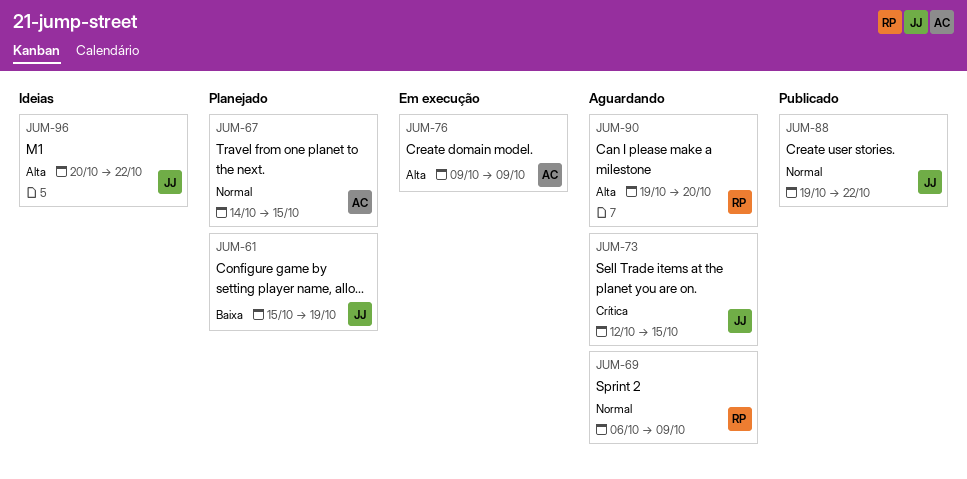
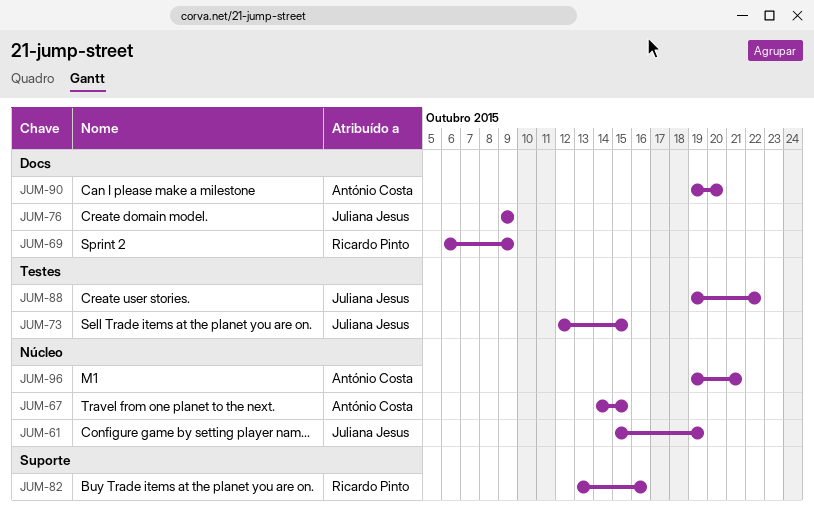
JUM-76, owner: António Costa -> Juliana Jesus
JUM-82: none -> present
JUM-90, owner: Ricardo Pinto -> António Costa
JUM-96, owner: Juliana Jesus -> António Costa
JUM-96, start: Oct 20 -> Oct 19
JUM-96, due: Oct 22 -> Oct 21

